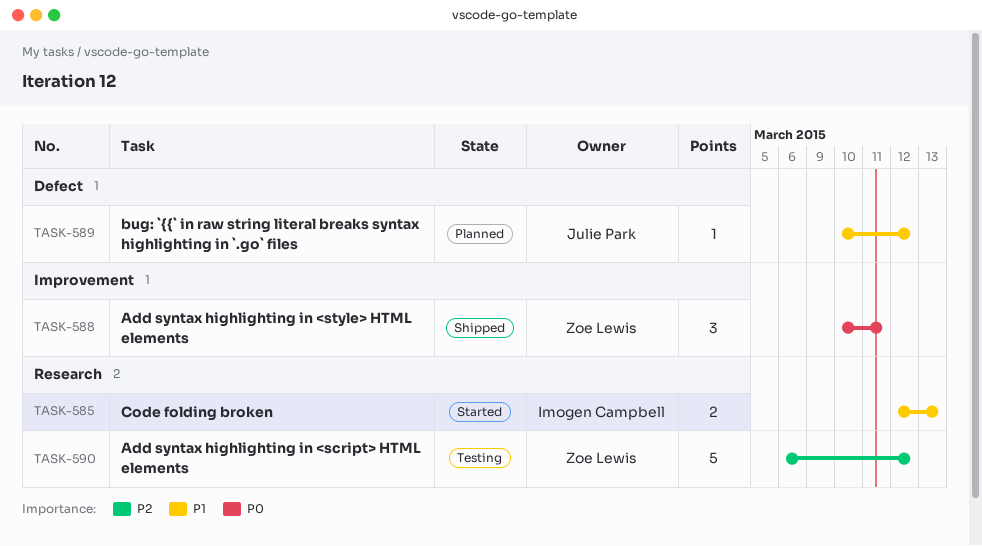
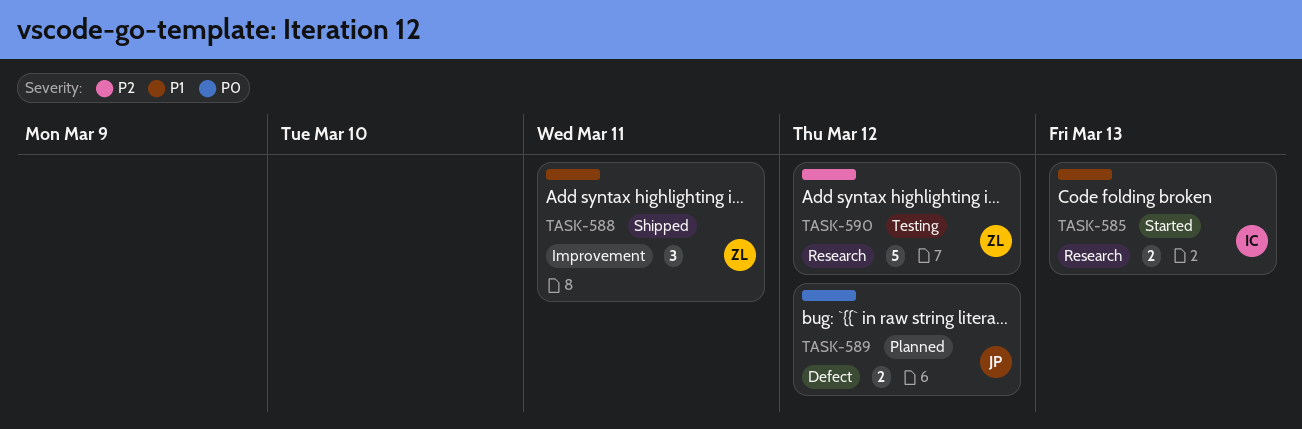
TASK-588, priority: P0 -> P1
TASK-589, priority: P1 -> P0
TASK-589, estimate: 1 -> 2

